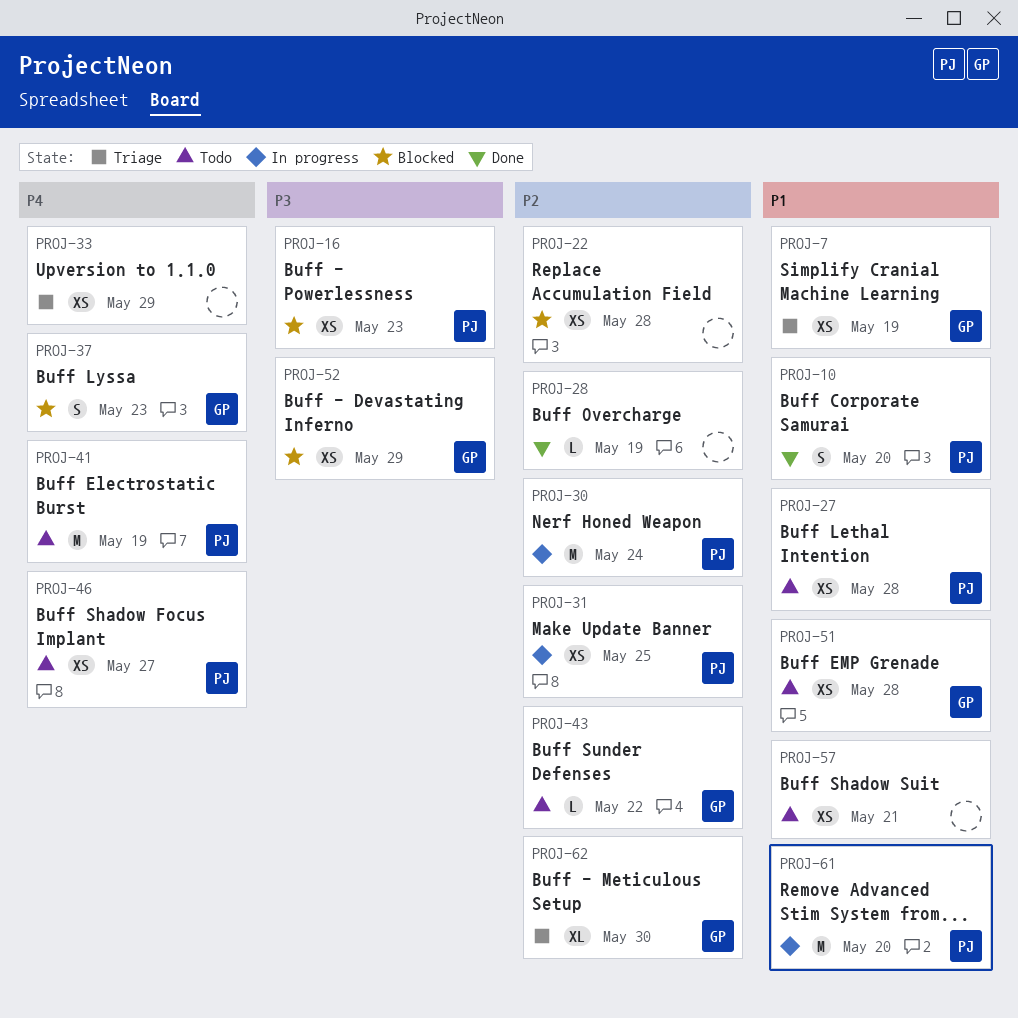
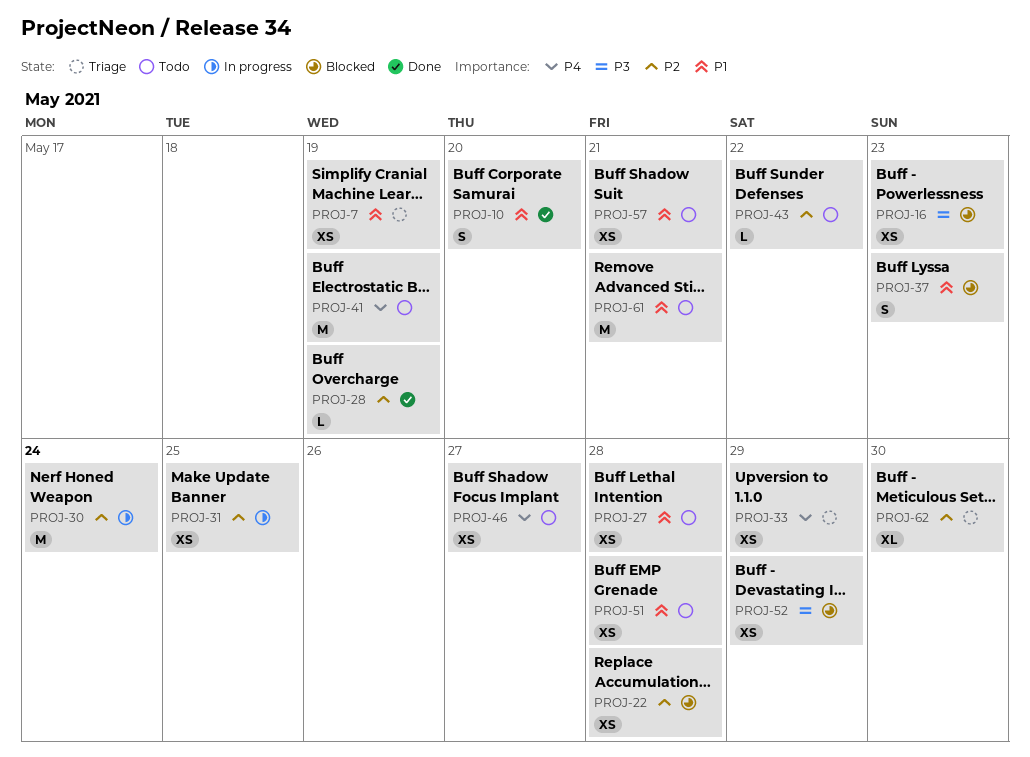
PROJ-37, priority: P4 -> P1
PROJ-61, status: In progress -> Todo
PROJ-61, due: May 20 -> May 21

